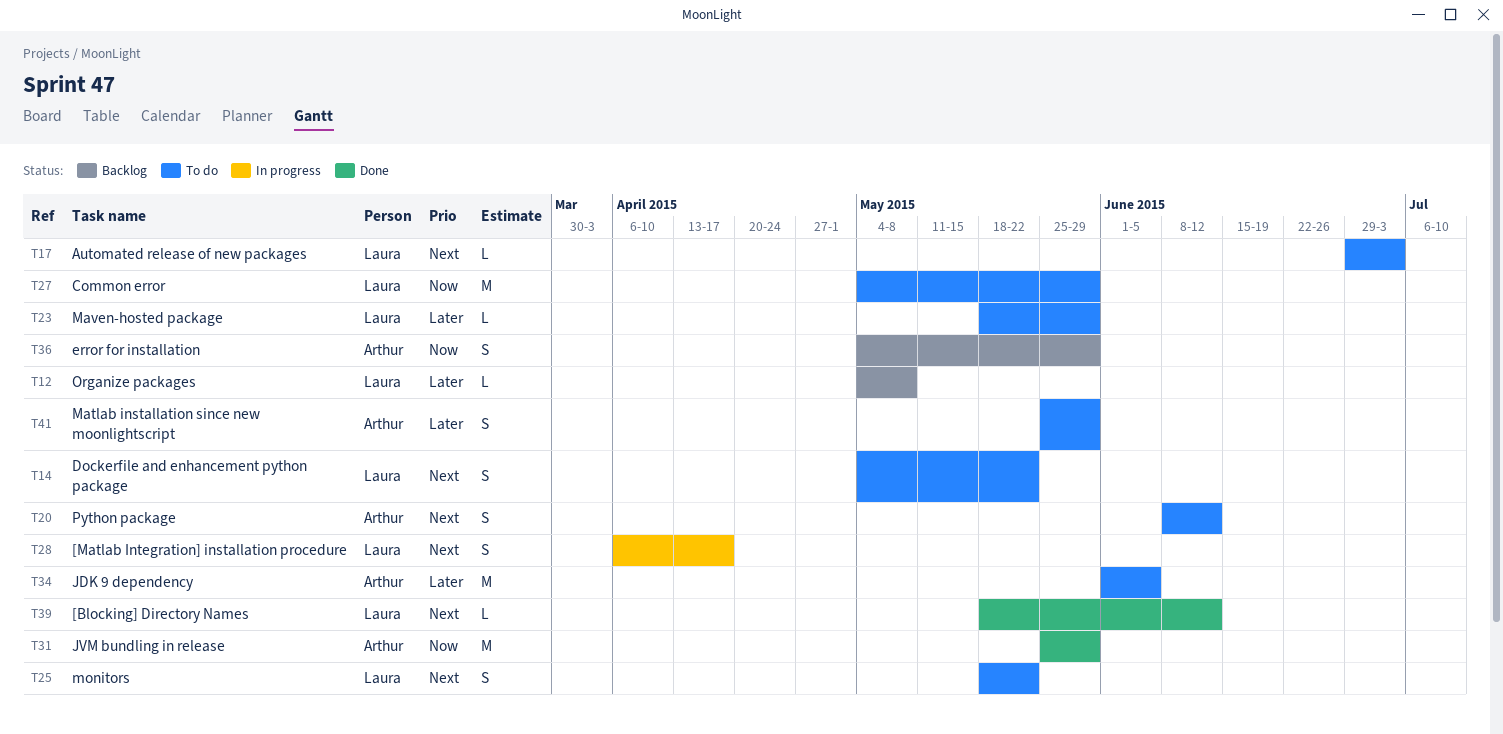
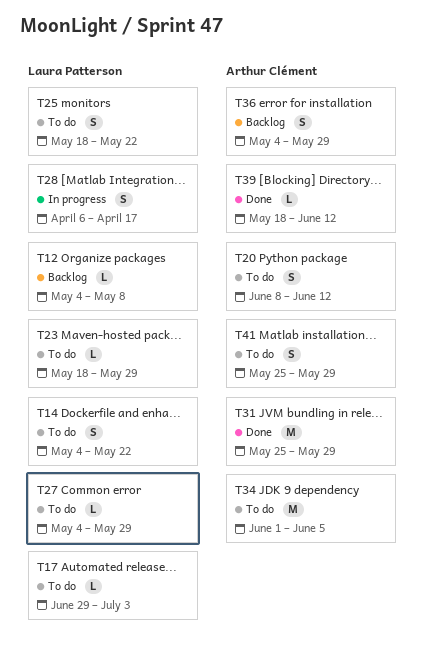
T27, estimate: M -> L
T39, owner: Laura Patterson -> Arthur Clément

